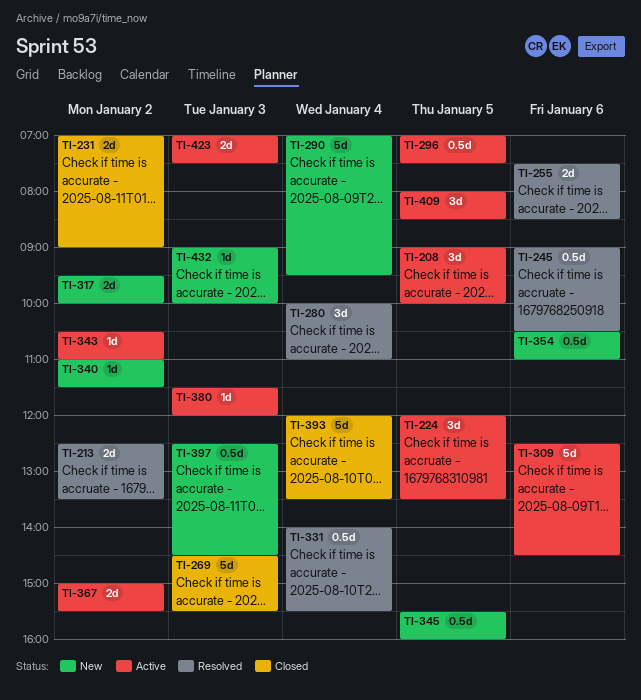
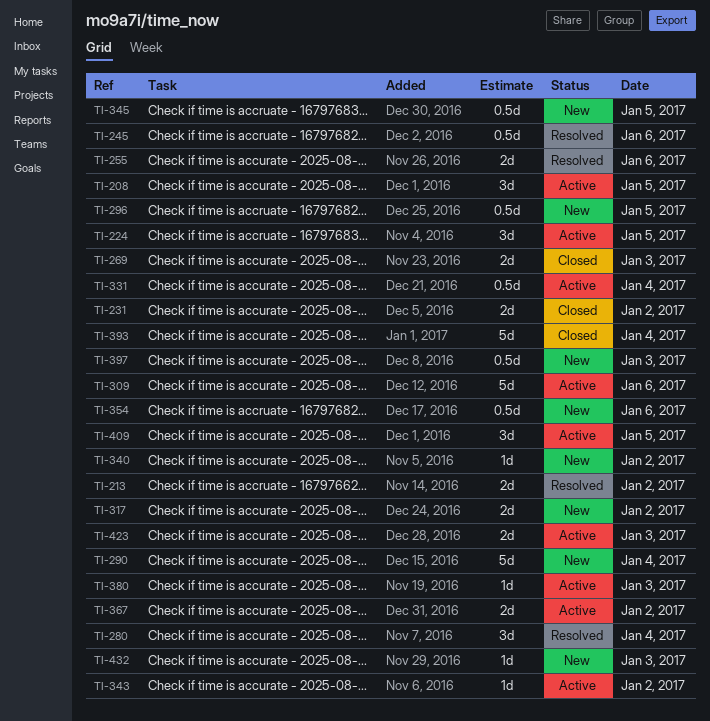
TI-269, estimate: 5d -> 2d
TI-296, status: Active -> New
TI-331, status: Resolved -> Active

